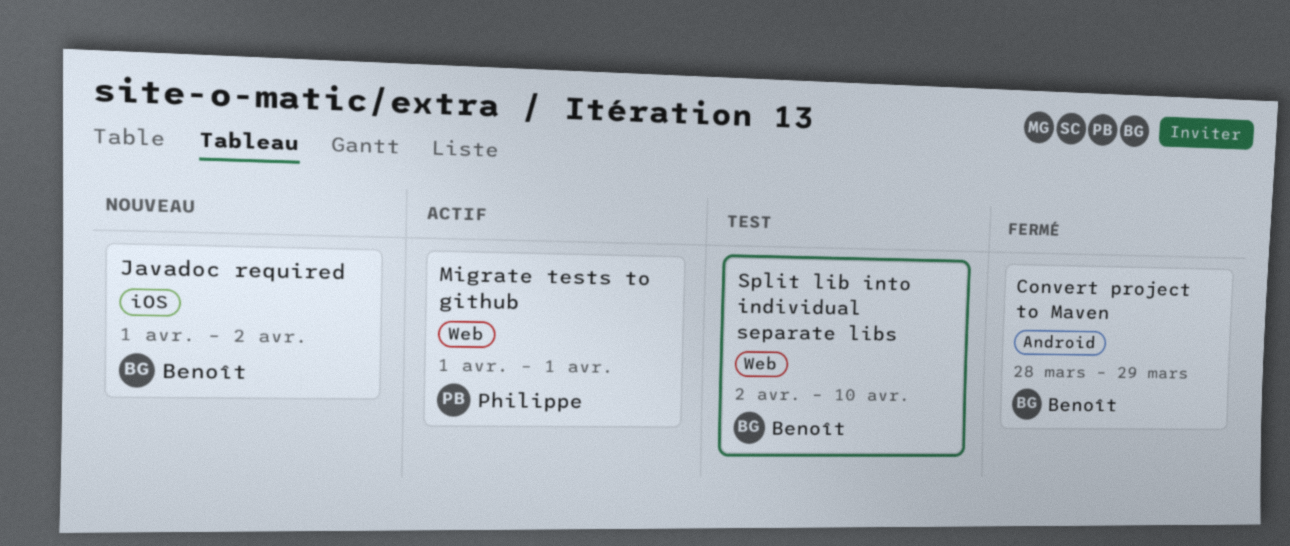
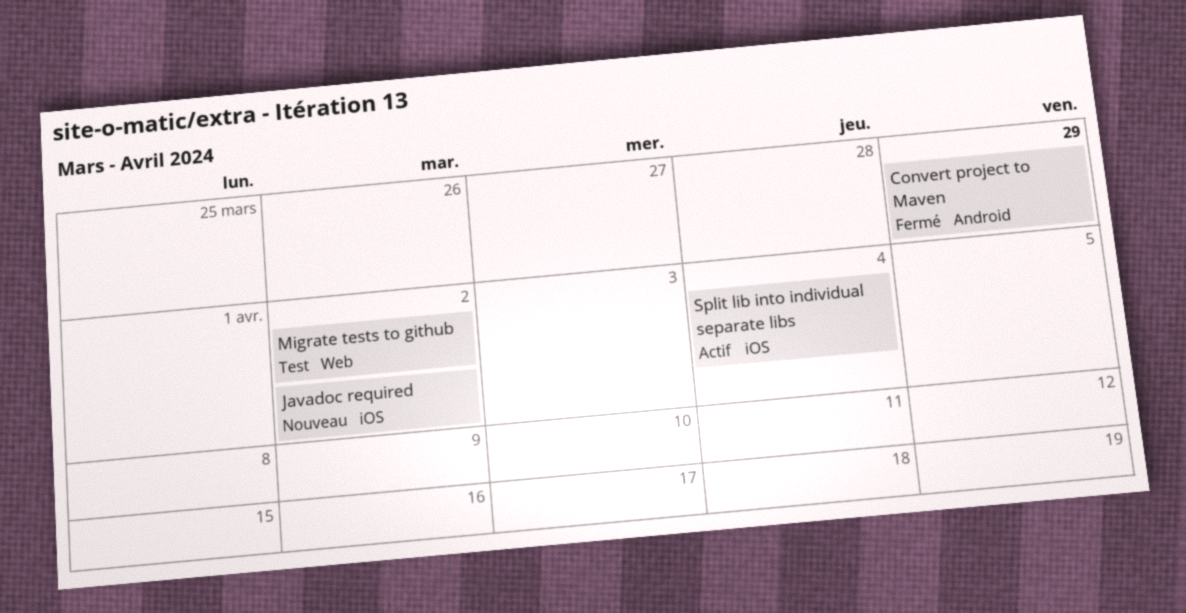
Migrate tests to github, status: Actif -> Test
Migrate tests to github, due: Apr 1 -> Apr 2
Split lib into individual separate libs, status: Test -> Actif
Split lib into individual separate libs, label: Web -> iOS
Split lib into individual separate libs, due: Apr 10 -> Apr 4

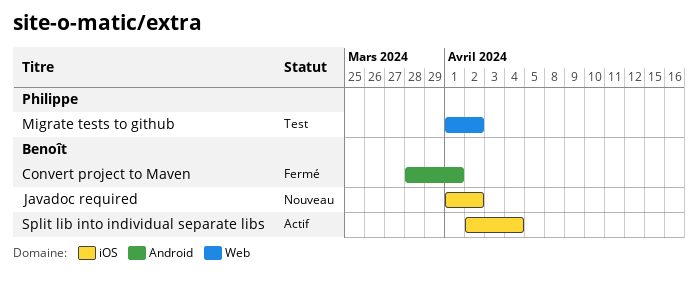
Convert project to Maven, due: Mar 29 -> Apr 1

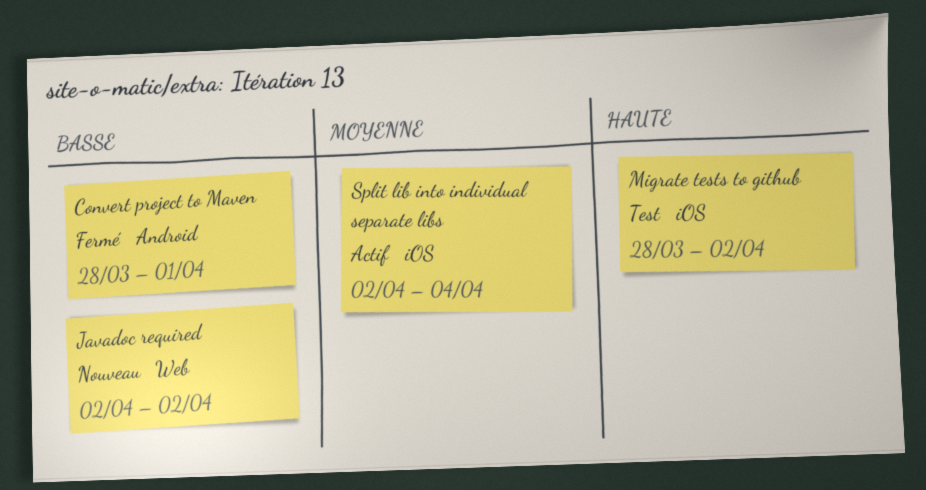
Javadoc required, label: iOS -> Web
Javadoc required, start: Apr 1 -> Apr 2
Migrate tests to github, label: Web -> iOS
Migrate tests to github, start: Apr 1 -> Mar 28

